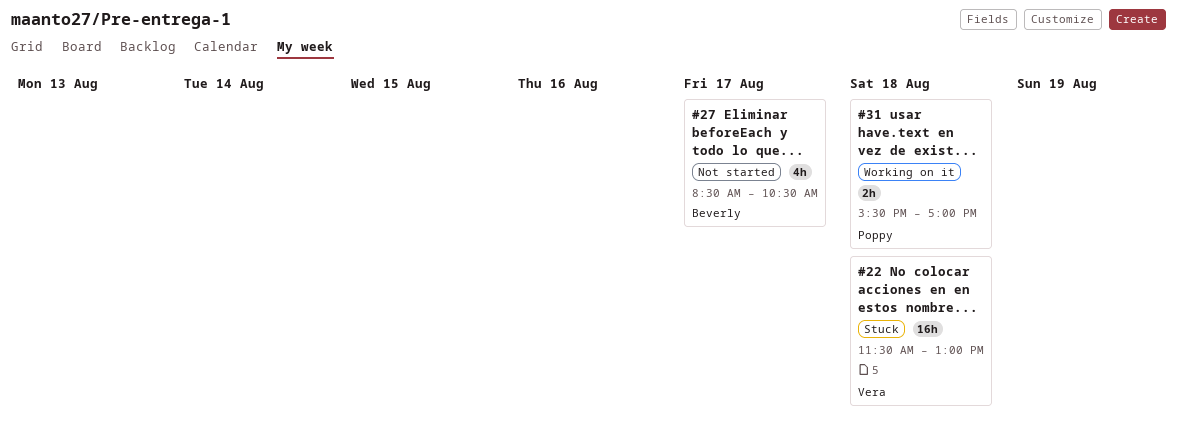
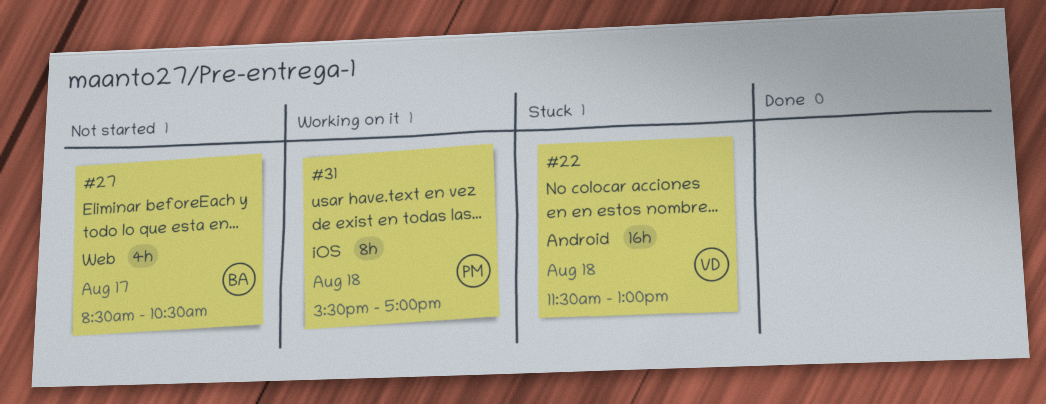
#31, estimate: 2h -> 8h

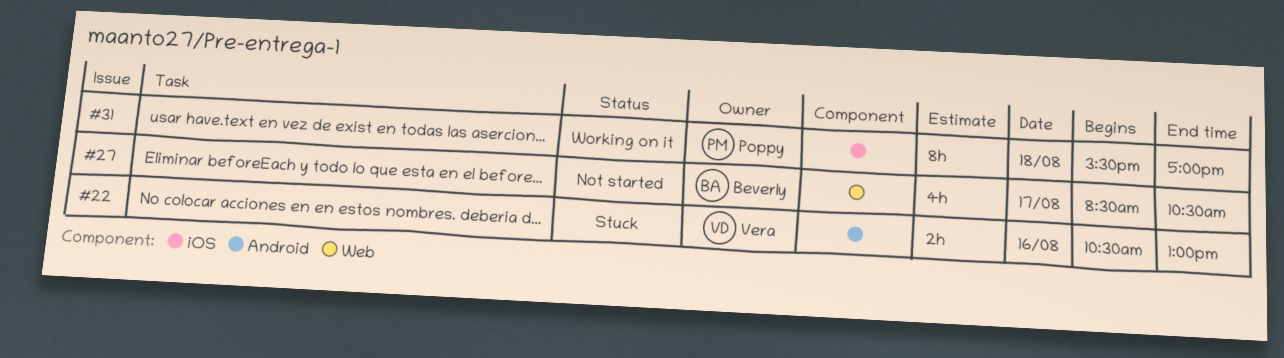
#22, estimate: 16h -> 2h
#22, day: Aug 18 -> Aug 16
#22, begins: 11:30 -> 10:30

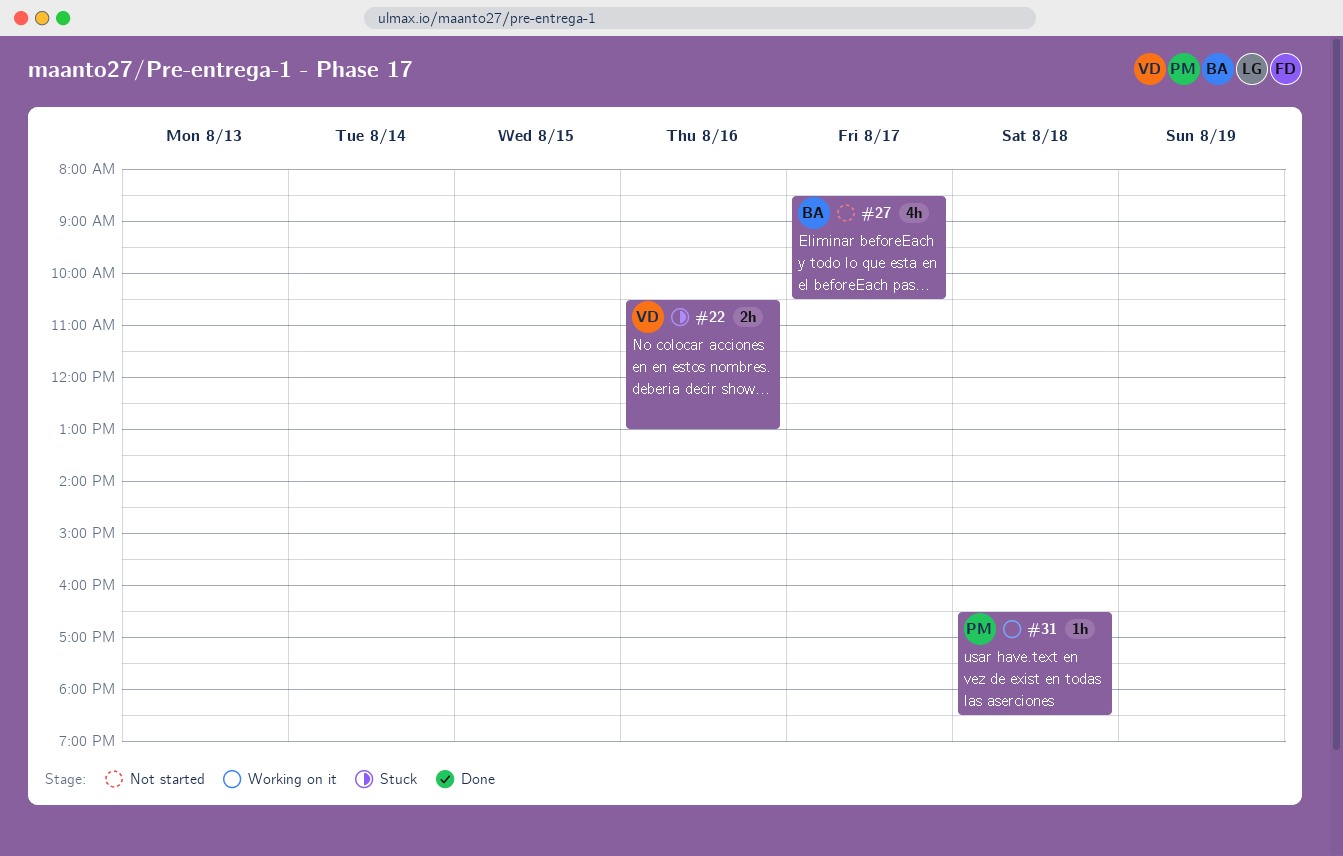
#31, estimate: 8h -> 1h
#31, begins: 15:30 -> 16:30
#31, ends: 17:00 -> 18:30

